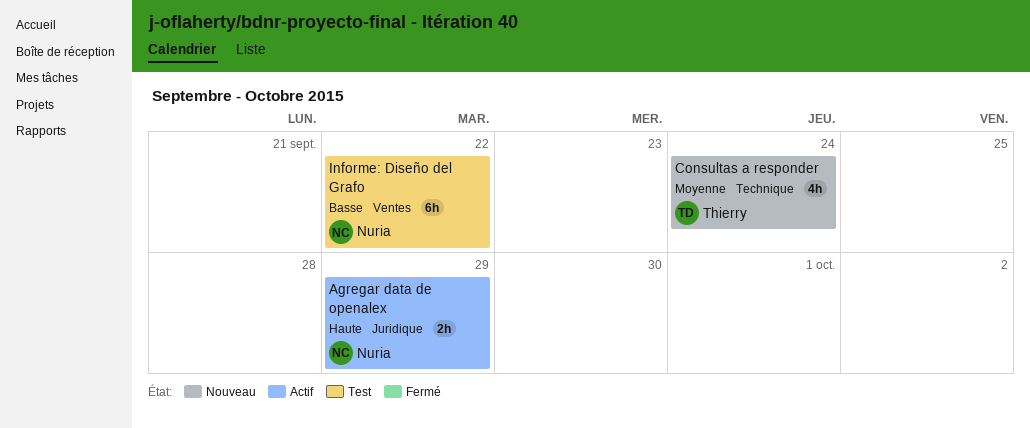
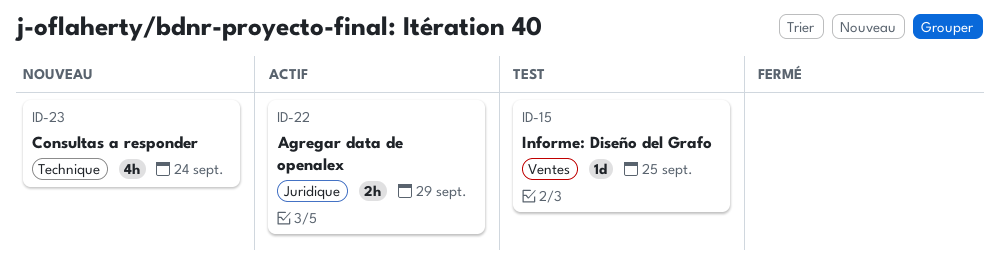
Informe: Diseño del Grafo, estimate: 6h -> 1d
Informe: Diseño del Grafo, due: Sep 22 -> Sep 25

